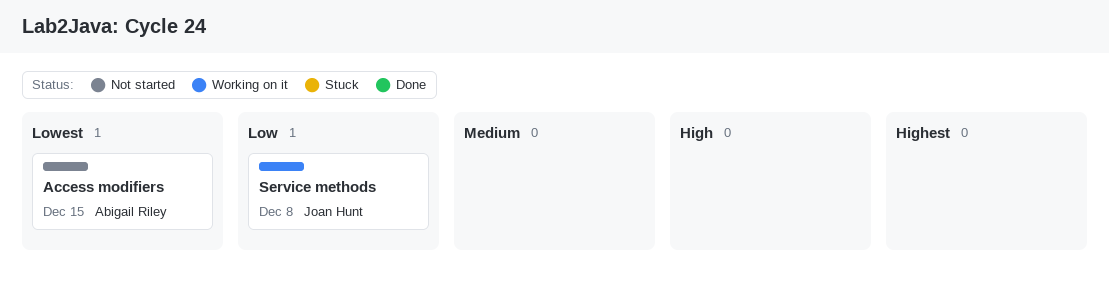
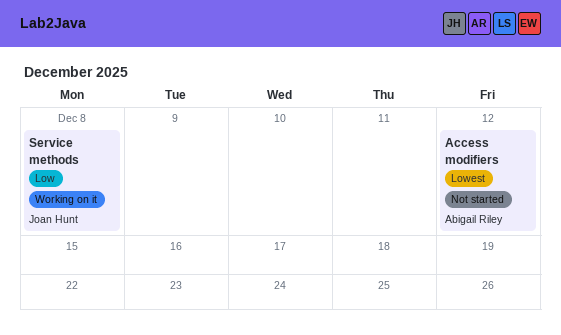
Access modifiers, due: Dec 15 -> Dec 12

